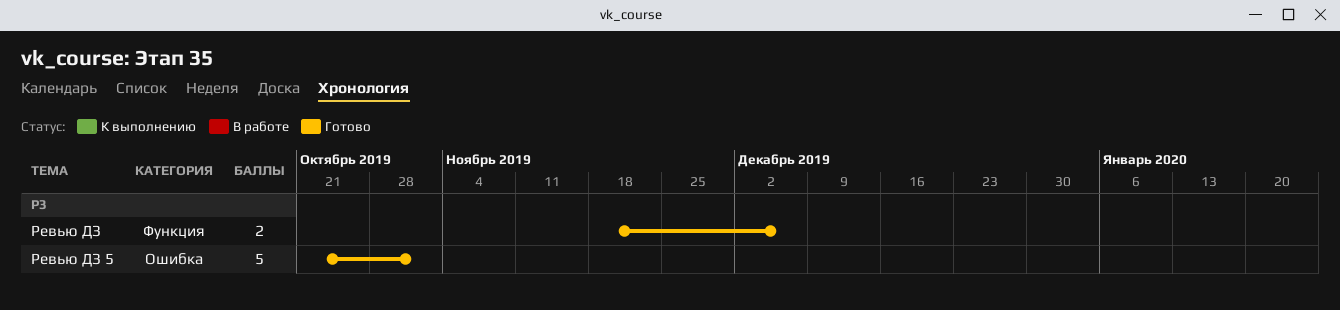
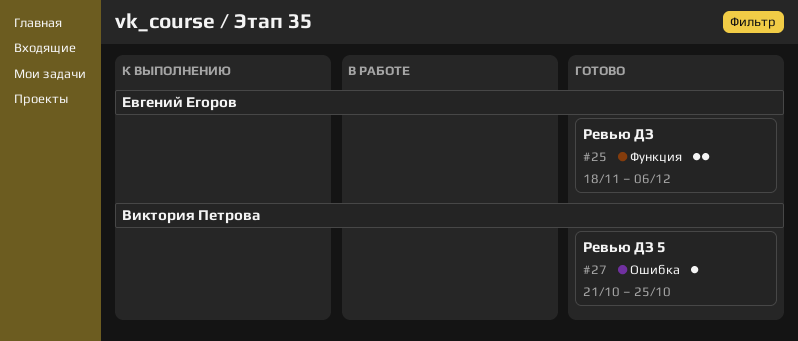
Ревью ДЗ 5, estimate: 5 -> 1
Ревью ДЗ 5, due: Nov 1 -> Oct 25

